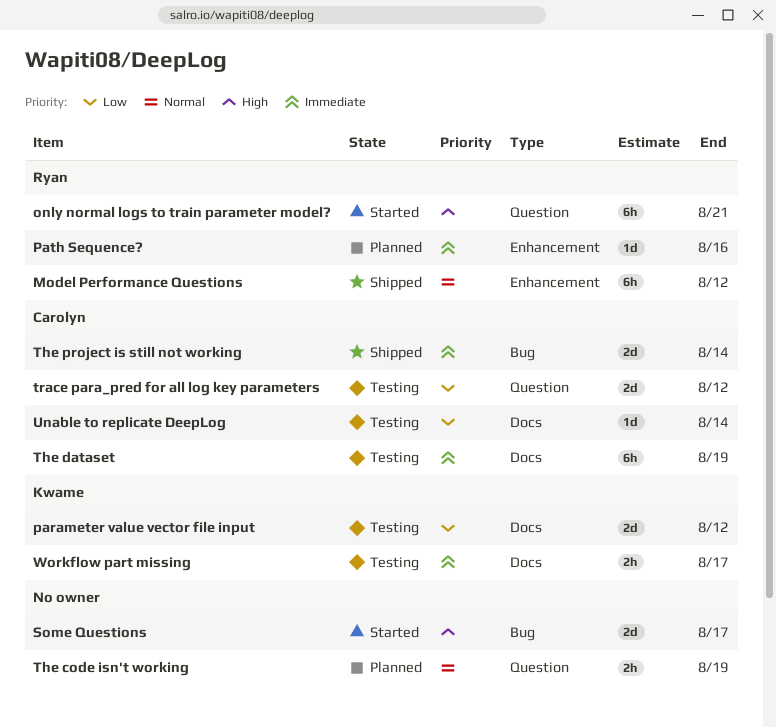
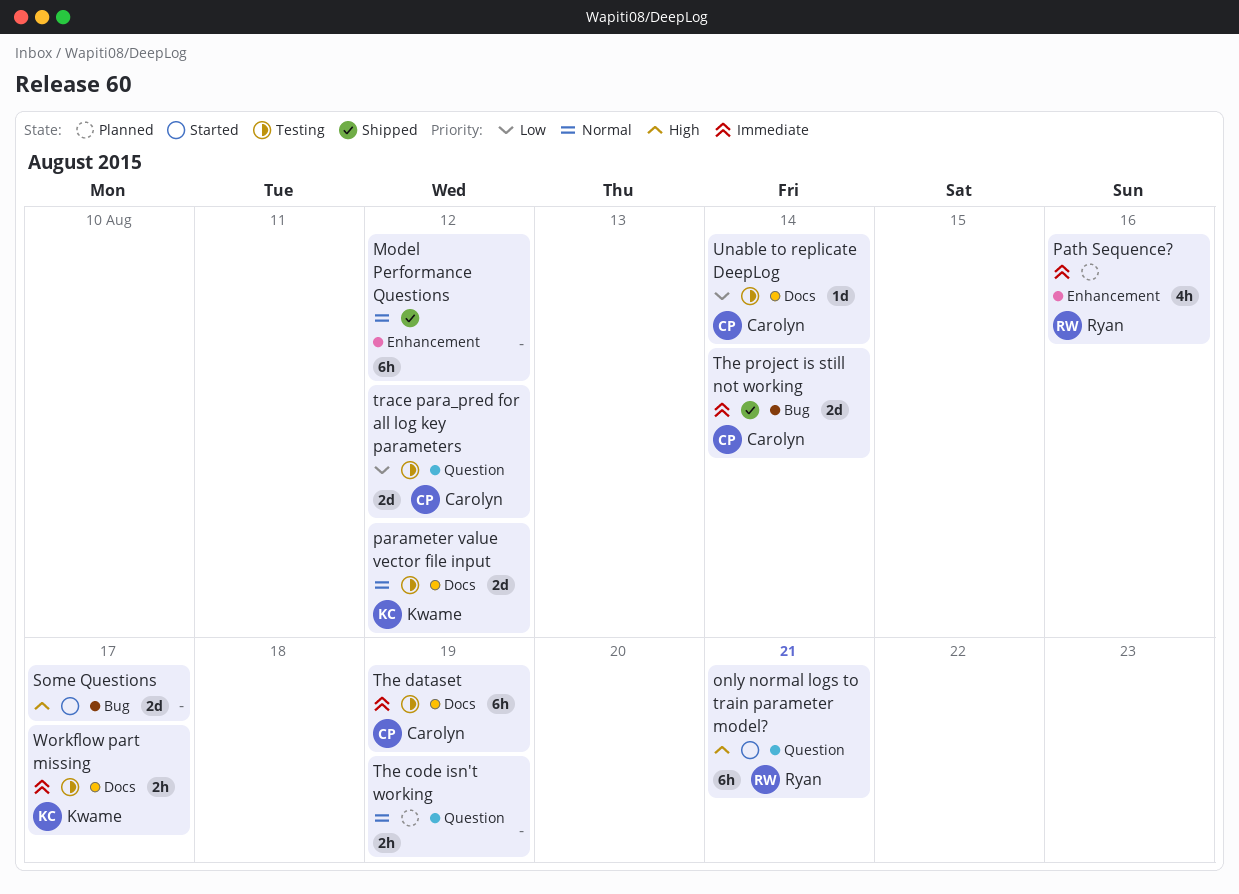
Model Performance Questions, owner: Ryan -> none
parameter value vector file input, priority: Low -> Normal
Path Sequence?, estimate: 1d -> 4h

